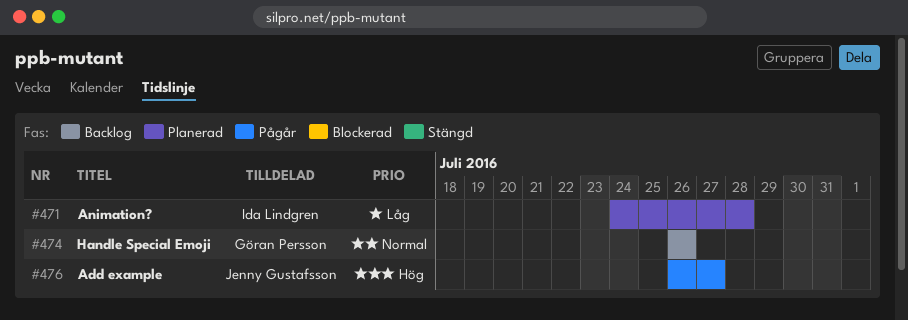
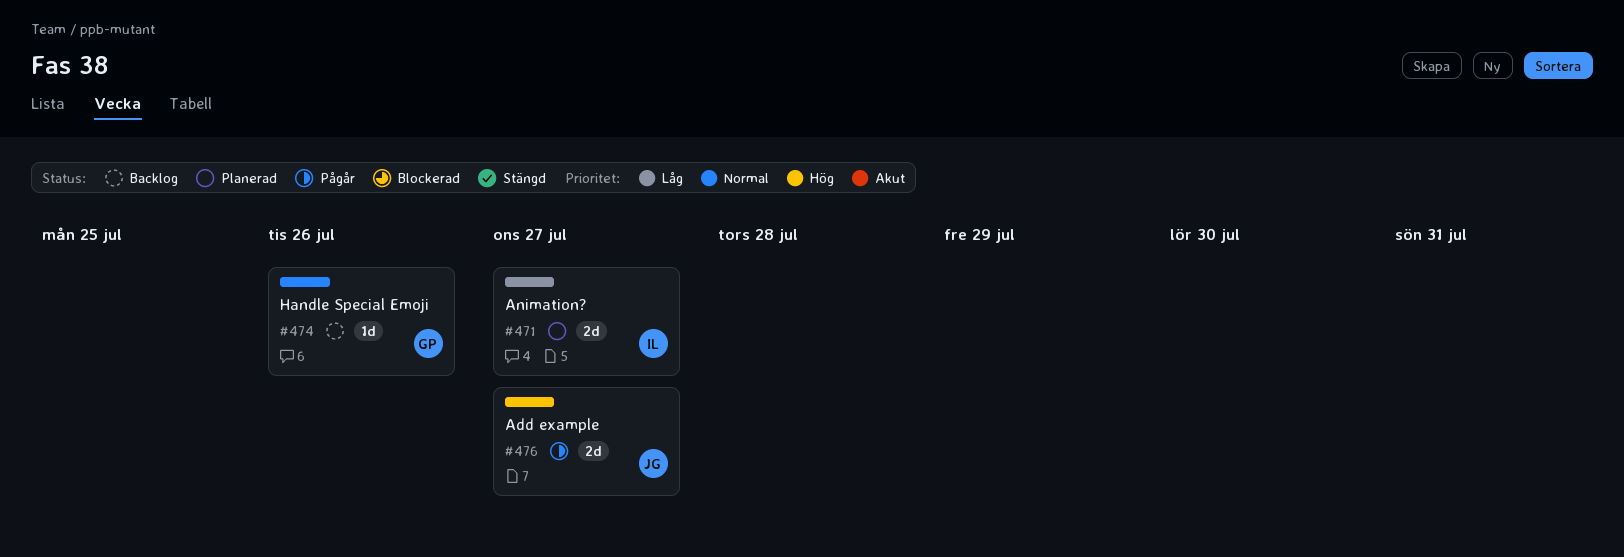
#471, due: Jul 28 -> Jul 27

